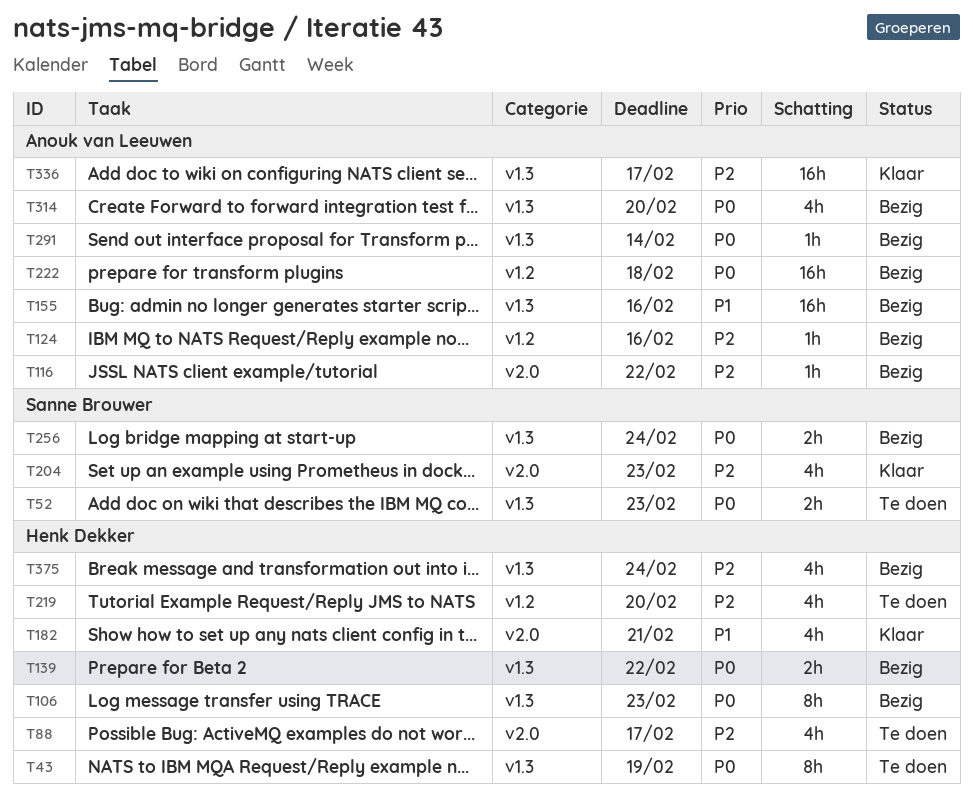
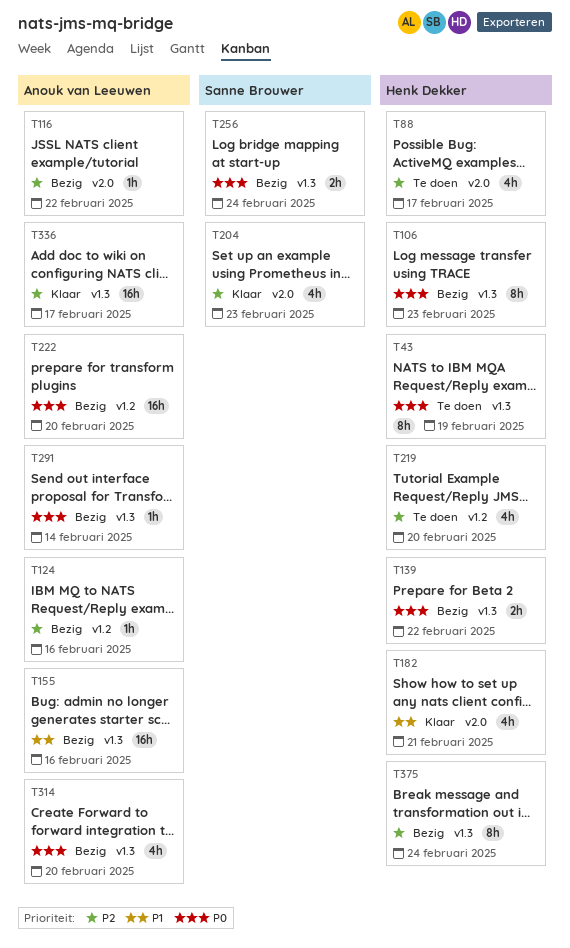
T52: present -> none
T222, due: Feb 18 -> Feb 20
T375, estimate: 4h -> 8h

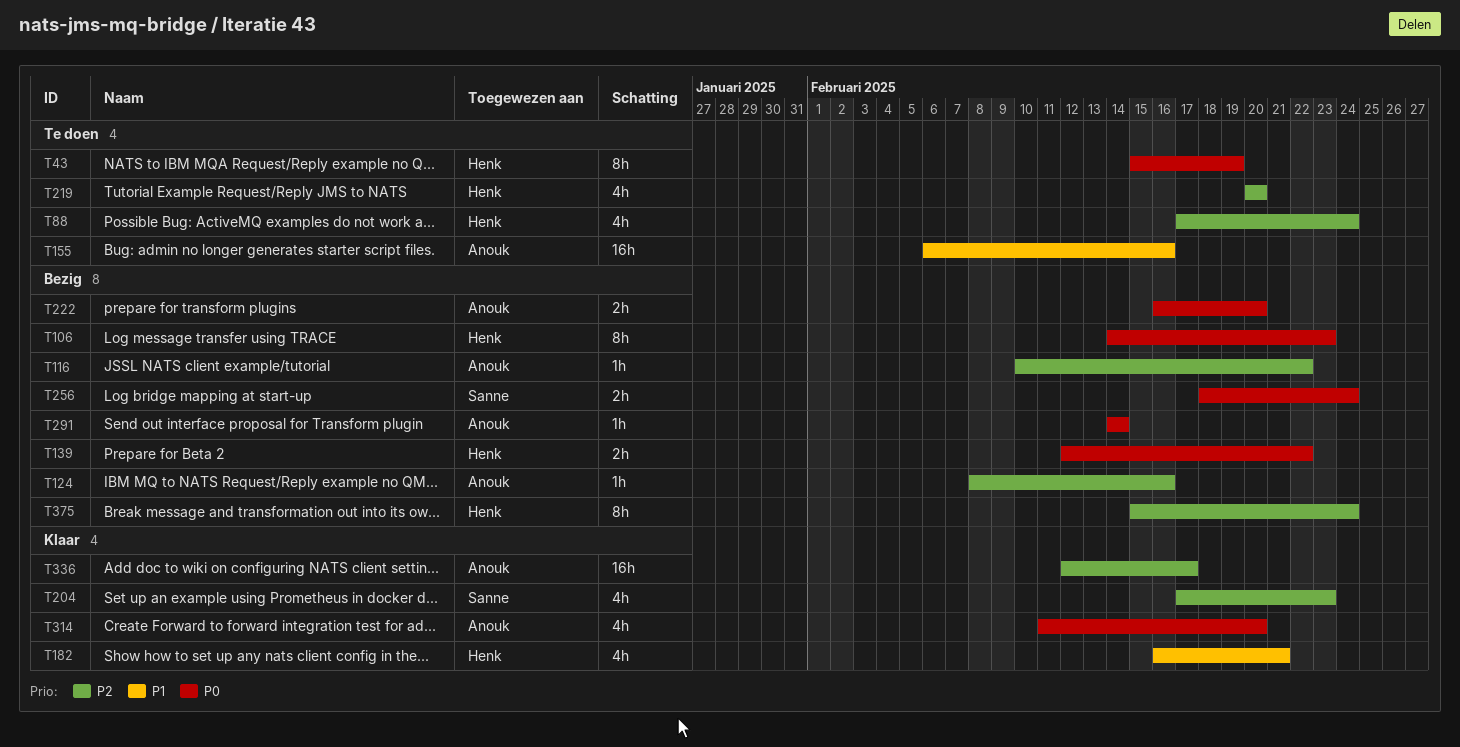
T88, due: Feb 17 -> Feb 24
T155, status: Bezig -> Te doen
T222, estimate: 16h -> 2h
T314, status: Bezig -> Klaar

